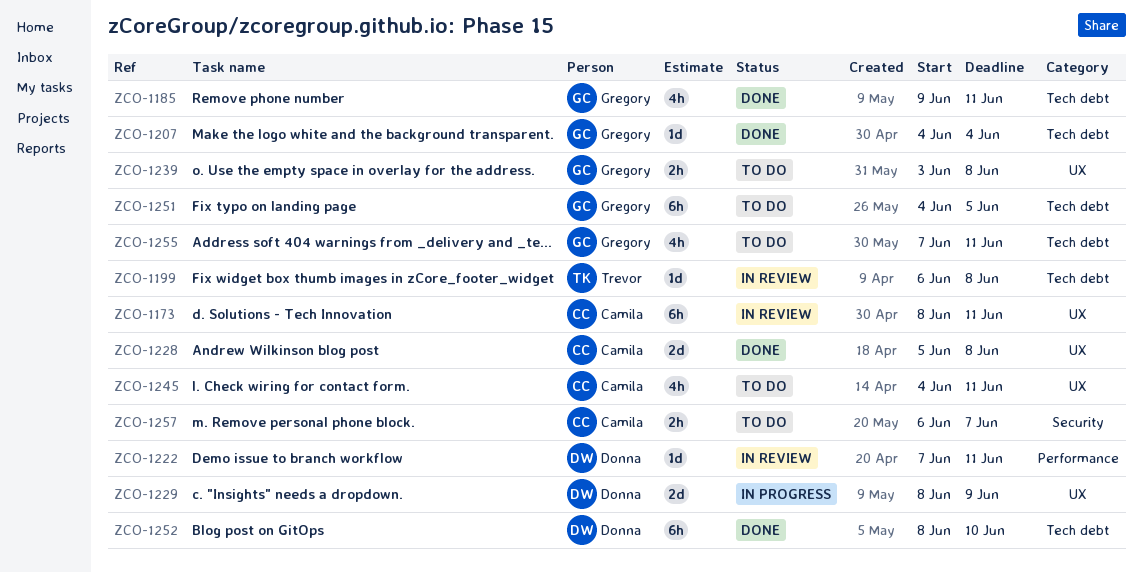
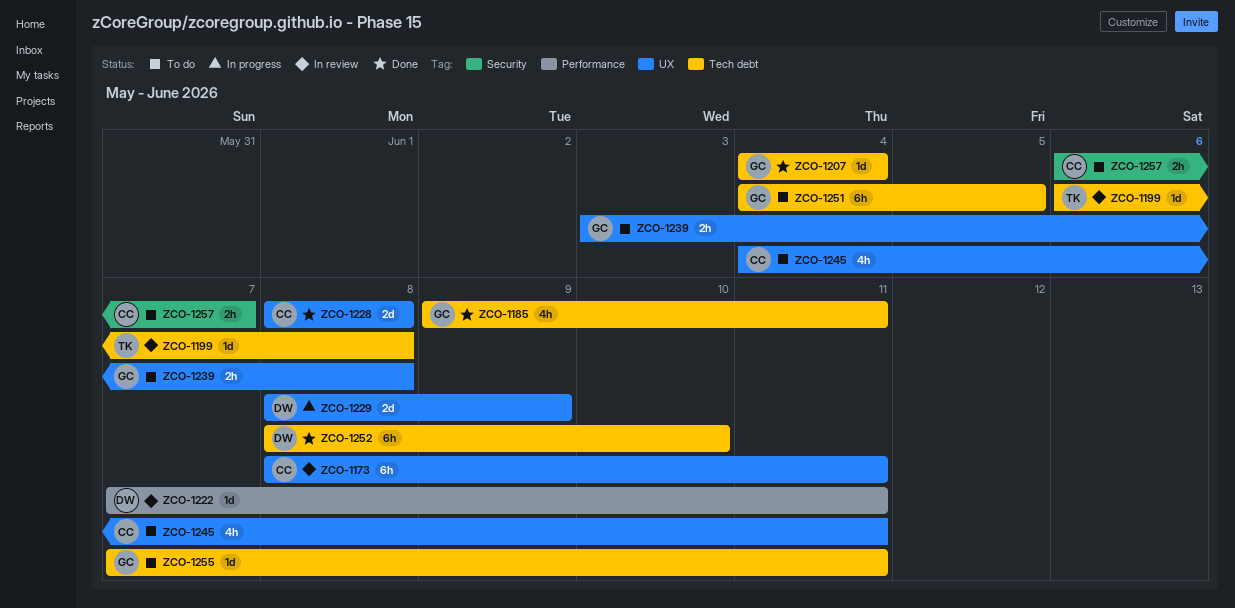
ZCO-1228, start: Jun 5 -> Jun 8
ZCO-1255, estimate: 4h -> 1d

